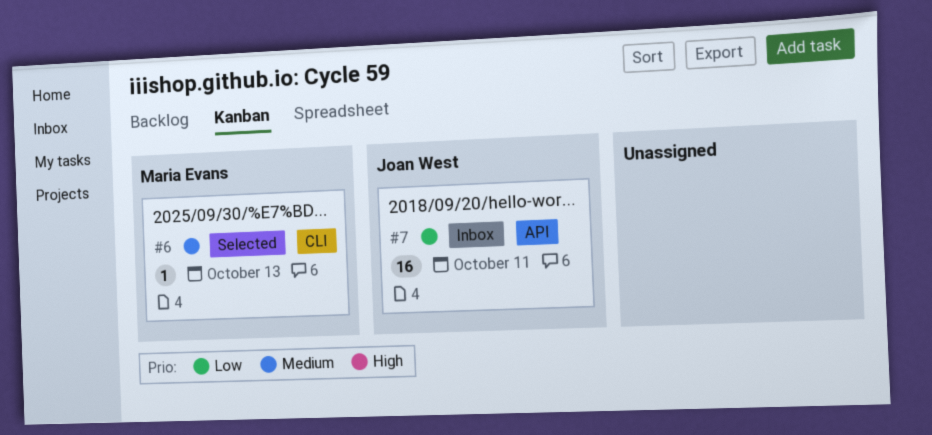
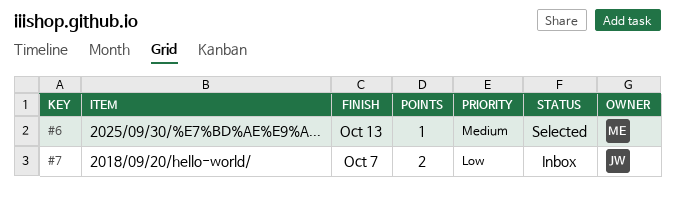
#7, estimate: 16 -> 2
#7, due: Oct 11 -> Oct 7

